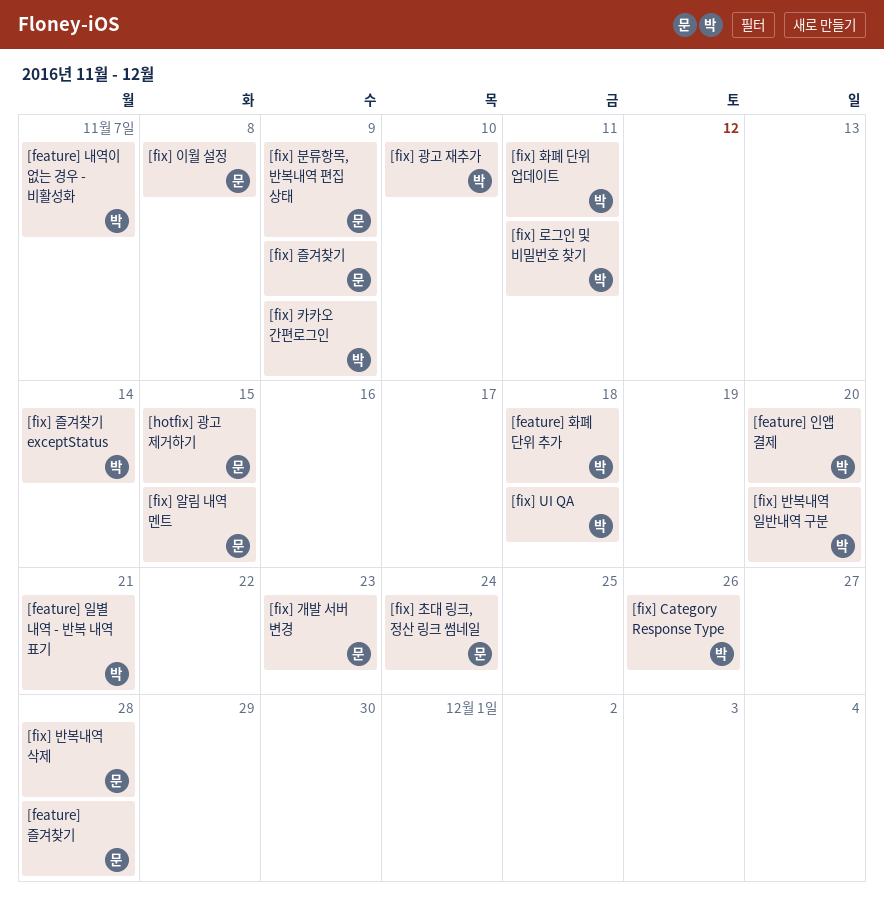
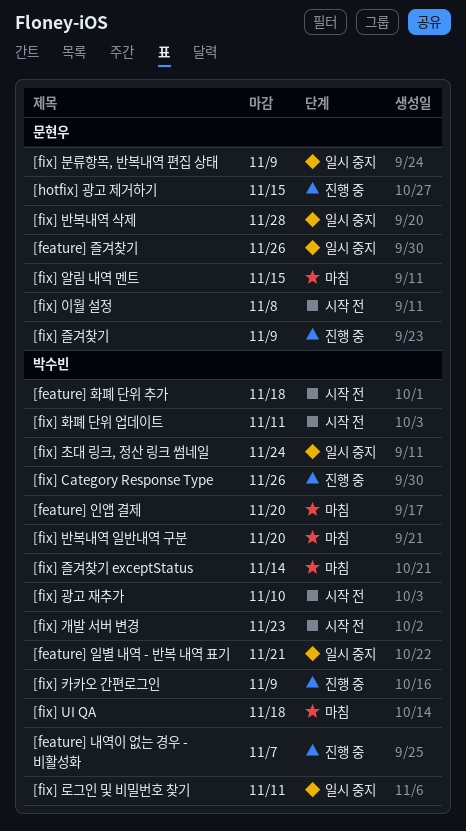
[feature] 즐겨찾기, due: Nov 28 -> Nov 26
[fix] 개발 서버 변경, owner: 문현우 -> 박수빈
[fix] 초대 링크, 정산 링크 썸네일, owner: 문현우 -> 박수빈

